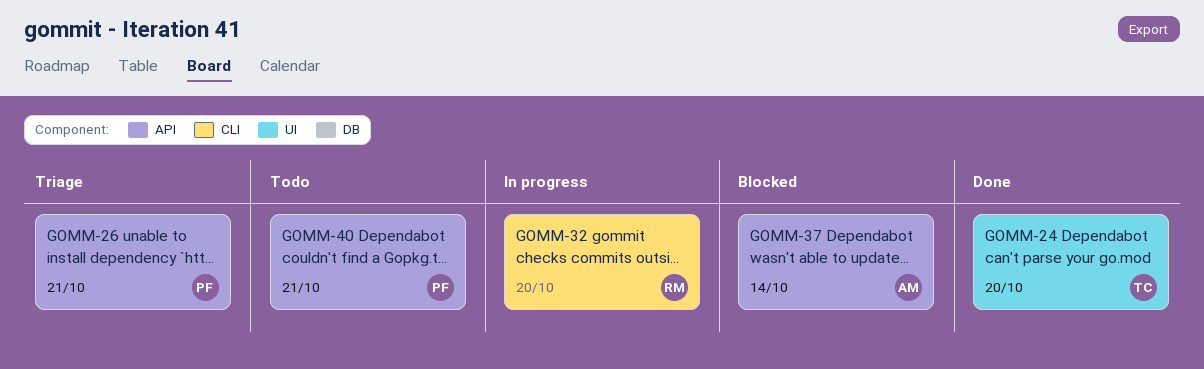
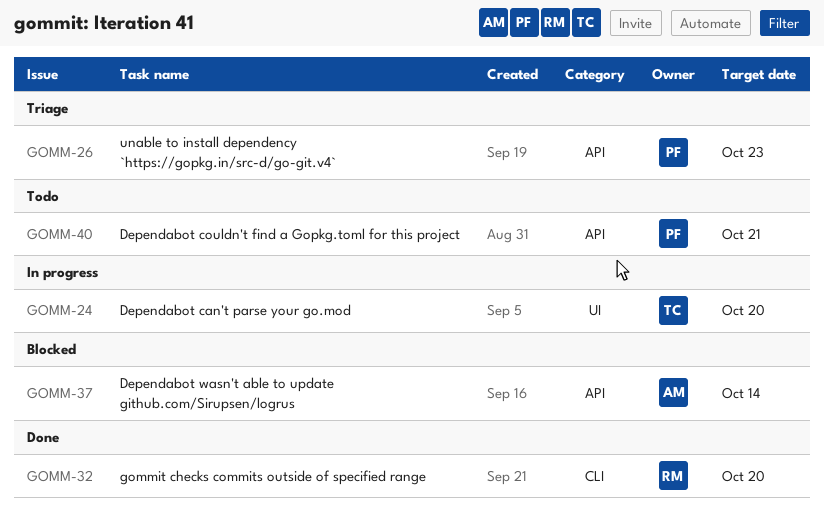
GOMM-24, status: Done -> In progress
GOMM-26, due: Oct 21 -> Oct 23
GOMM-32, status: In progress -> Done

